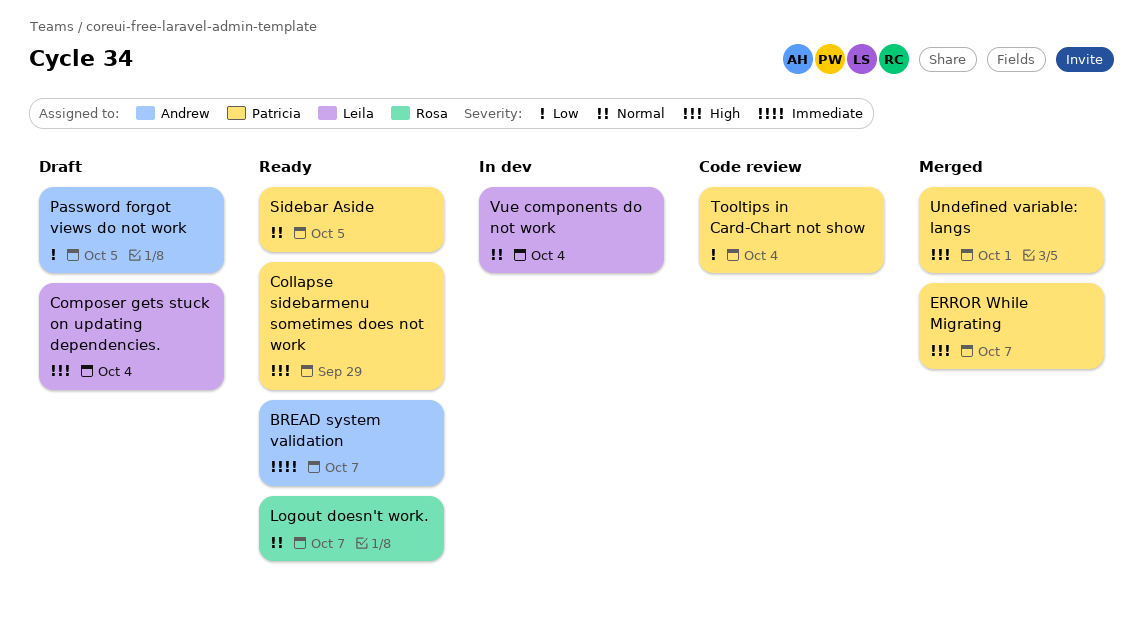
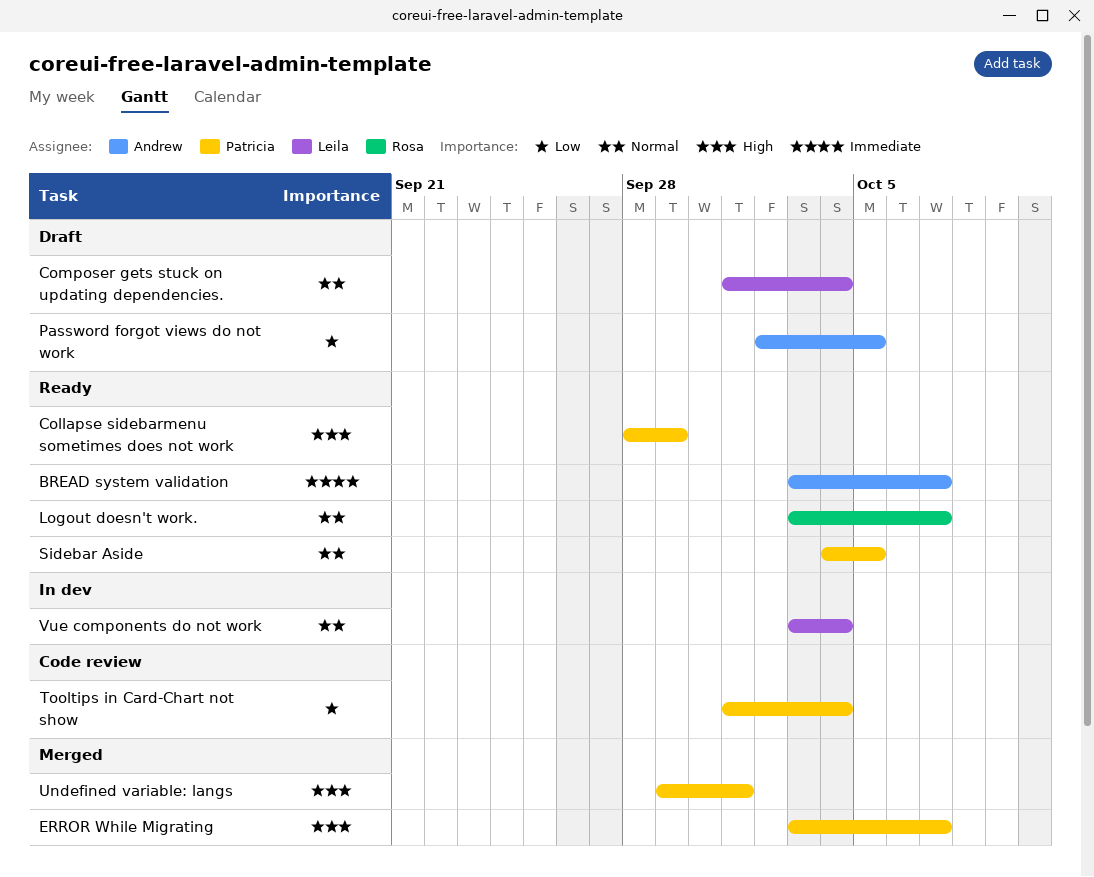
Composer gets stuck on updating dependencies., priority: High -> Normal

